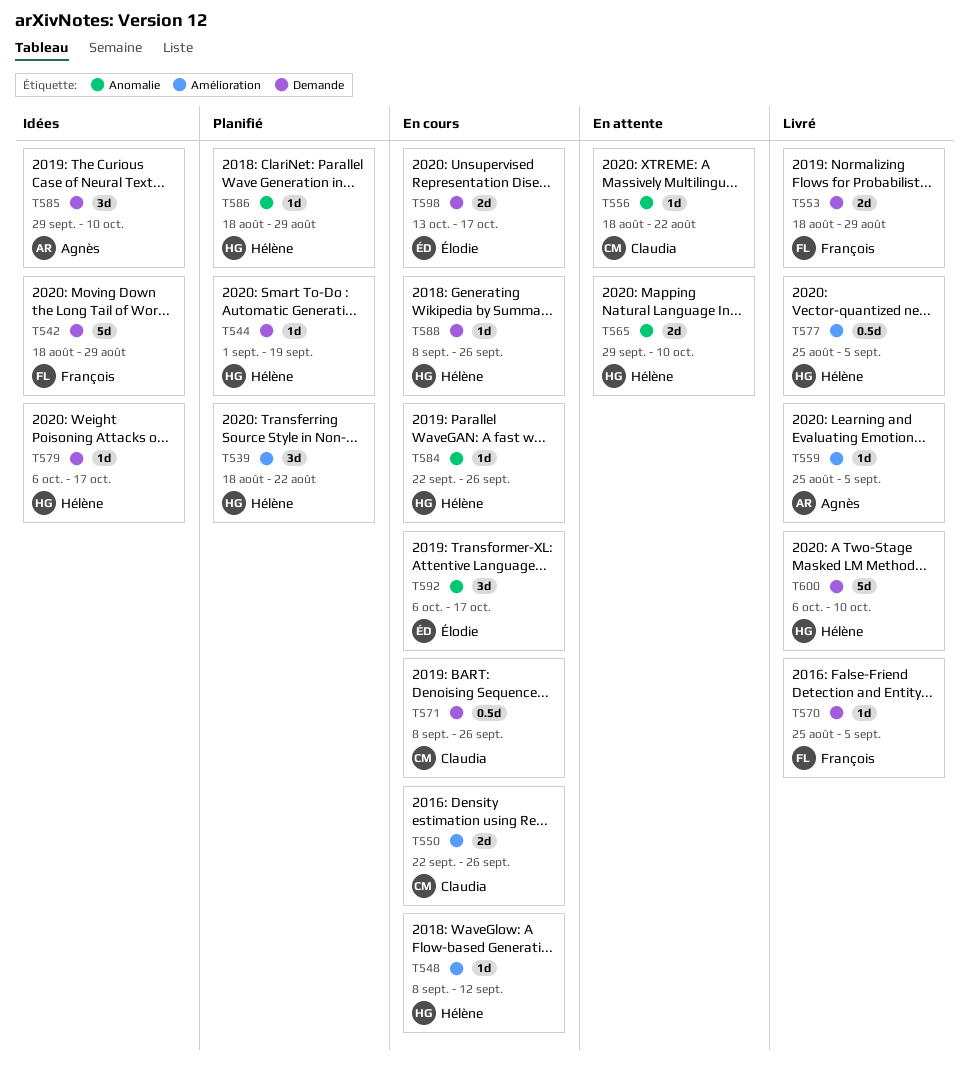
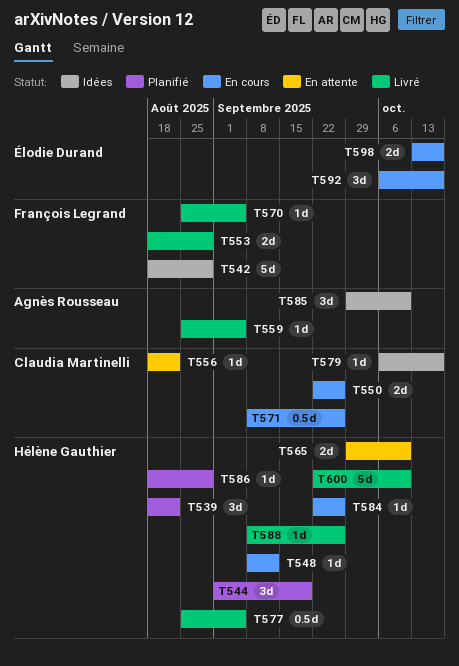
T544, estimate: 1d -> 3d
T579, owner: Hélène Gauthier -> Claudia Martinelli
T588, status: En cours -> Livré
T600, start: Oct 6 -> Sep 22

